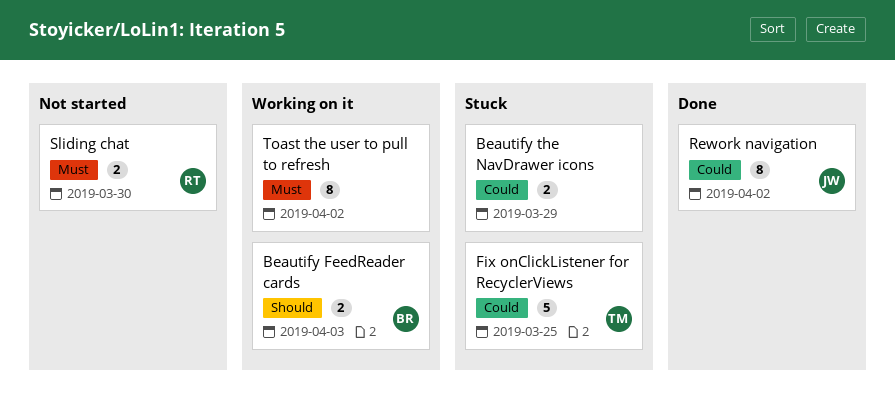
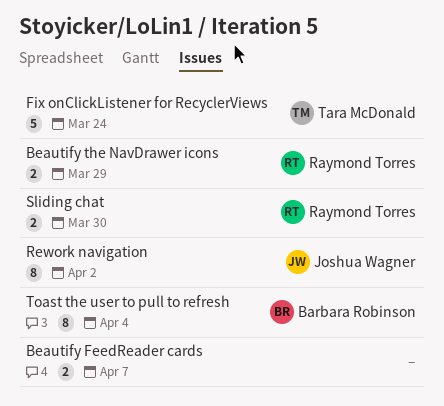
Beautify FeedReader cards, owner: Barbara Robinson -> none
Beautify FeedReader cards, due: Apr 3 -> Apr 7
Beautify the NavDrawer icons, owner: none -> Raymond Torres
Fix onClickListener for RecyclerViews, due: Mar 25 -> Mar 24
Toast the user to pull to refresh, owner: none -> Barbara Robinson
Toast the user to pull to refresh, due: Apr 2 -> Apr 4

